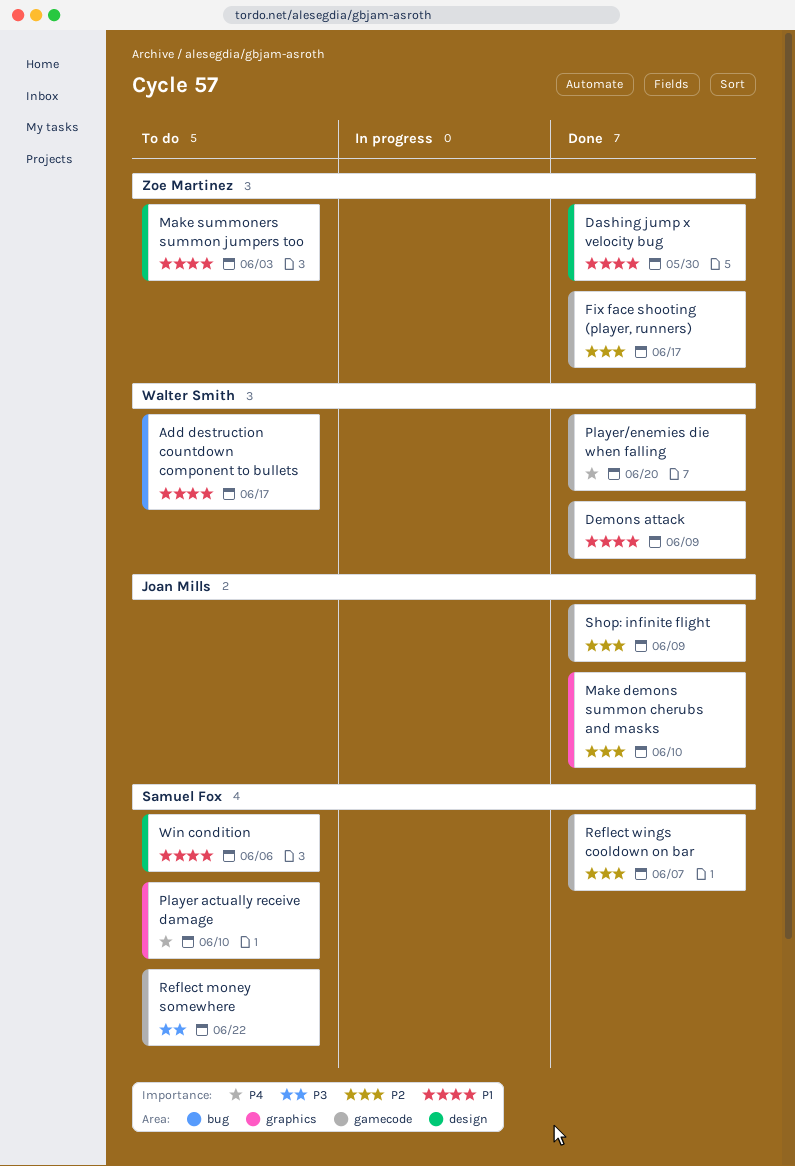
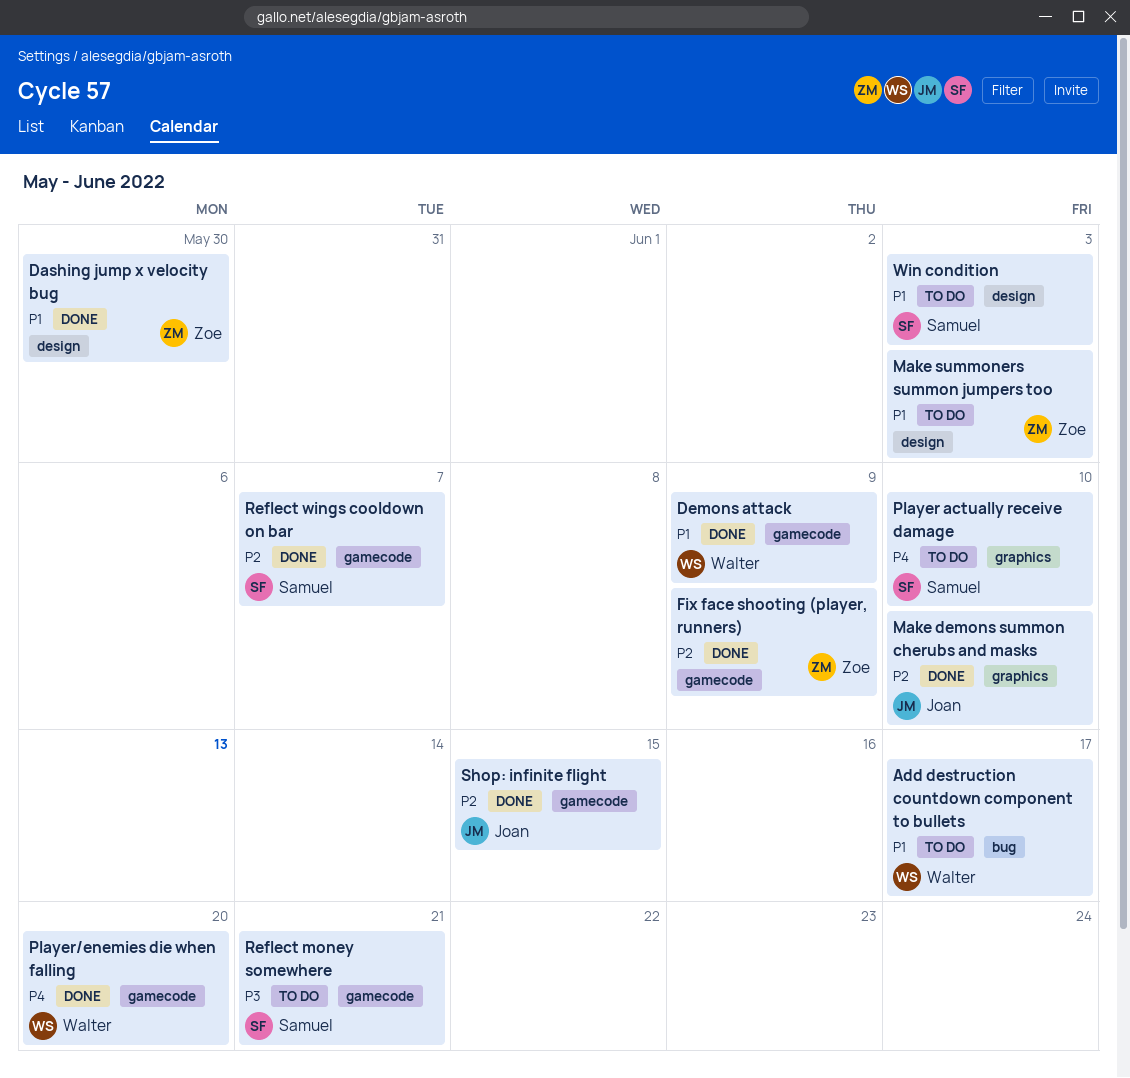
Fix face shooting (player, runners), due: Jun 17 -> Jun 9
Reflect money somewhere, due: Jun 22 -> Jun 21
Shop: infinite flight, due: Jun 9 -> Jun 15
Win condition, due: Jun 6 -> Jun 3

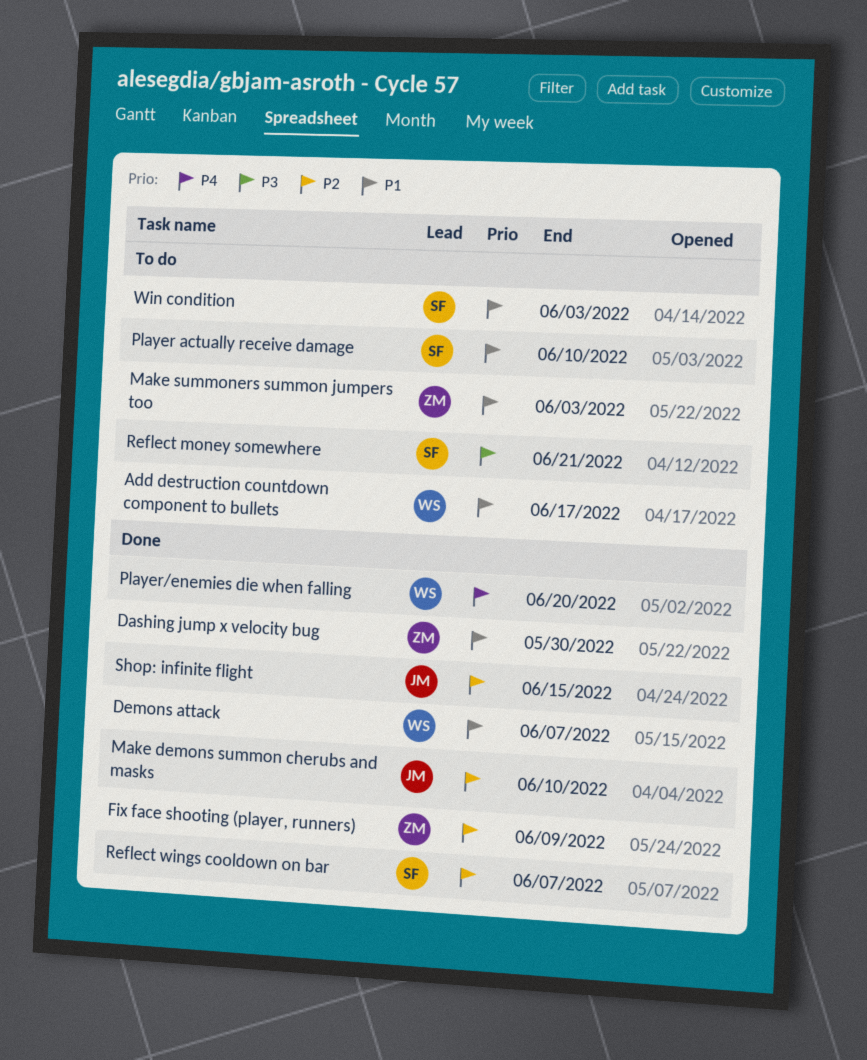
Demons attack, due: Jun 9 -> Jun 7
Player actually receive damage, priority: P4 -> P1

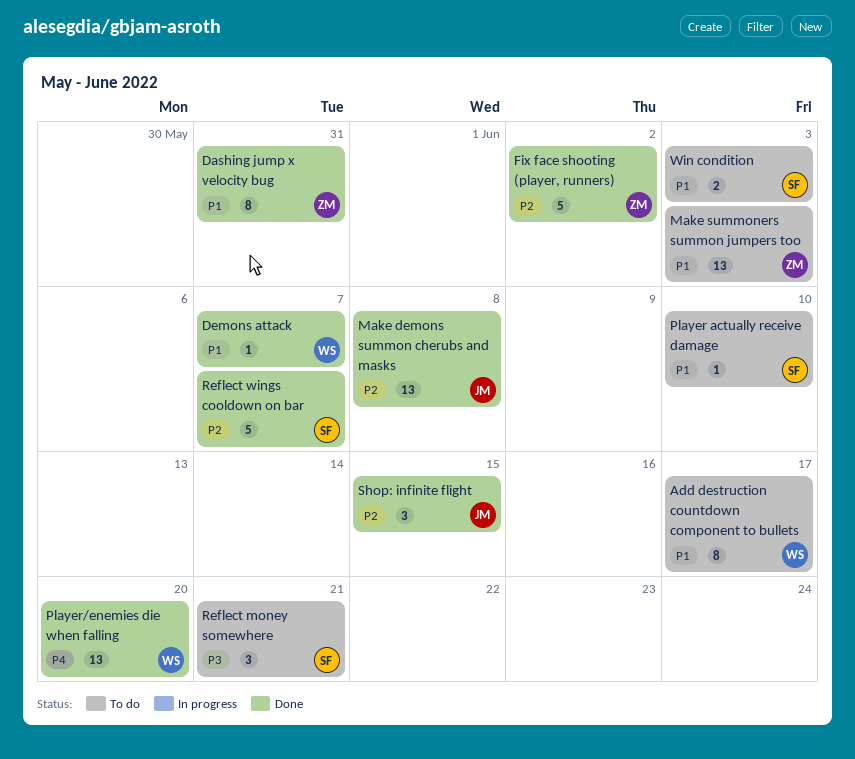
Dashing jump x velocity bug, due: May 30 -> May 31
Fix face shooting (player, runners), due: Jun 9 -> Jun 2
Make demons summon cherubs and masks, due: Jun 10 -> Jun 8

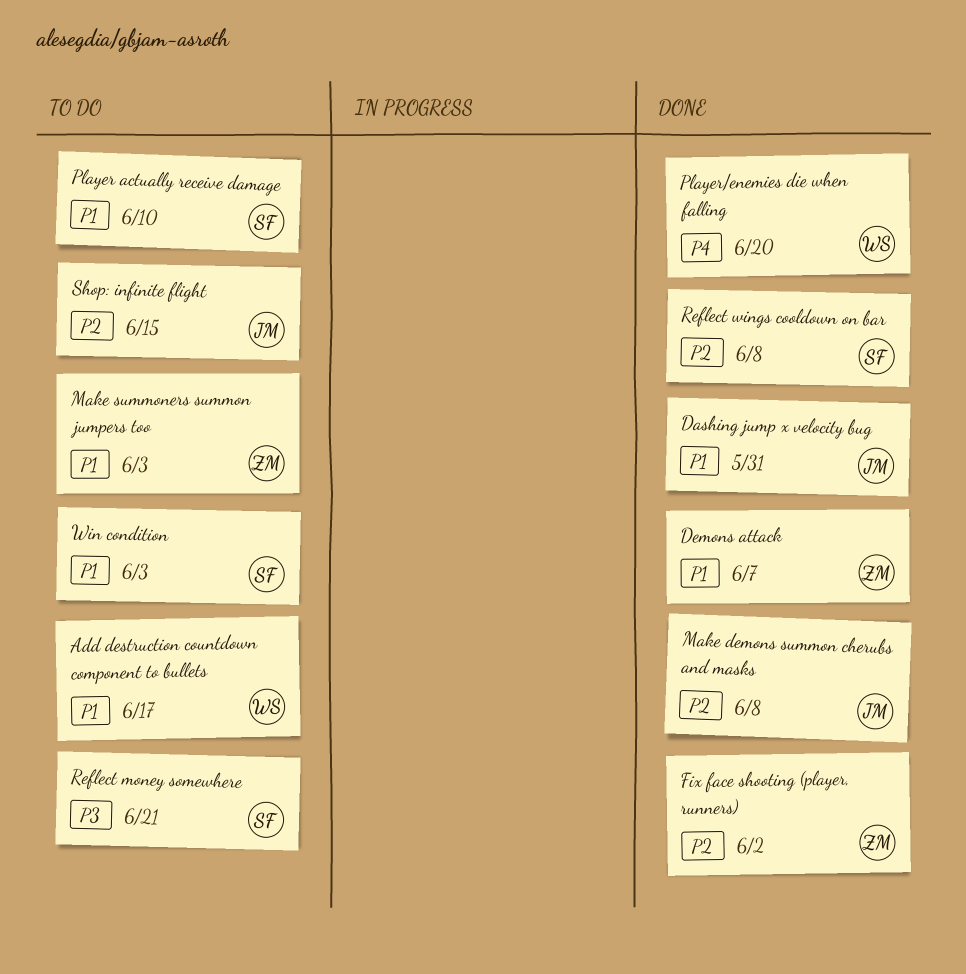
Dashing jump x velocity bug, owner: ZM -> JM
Demons attack, owner: WS -> ZM
Reflect wings cooldown on bar, due: Jun 7 -> Jun 8
Shop: infinite flight, status: Done -> To do

